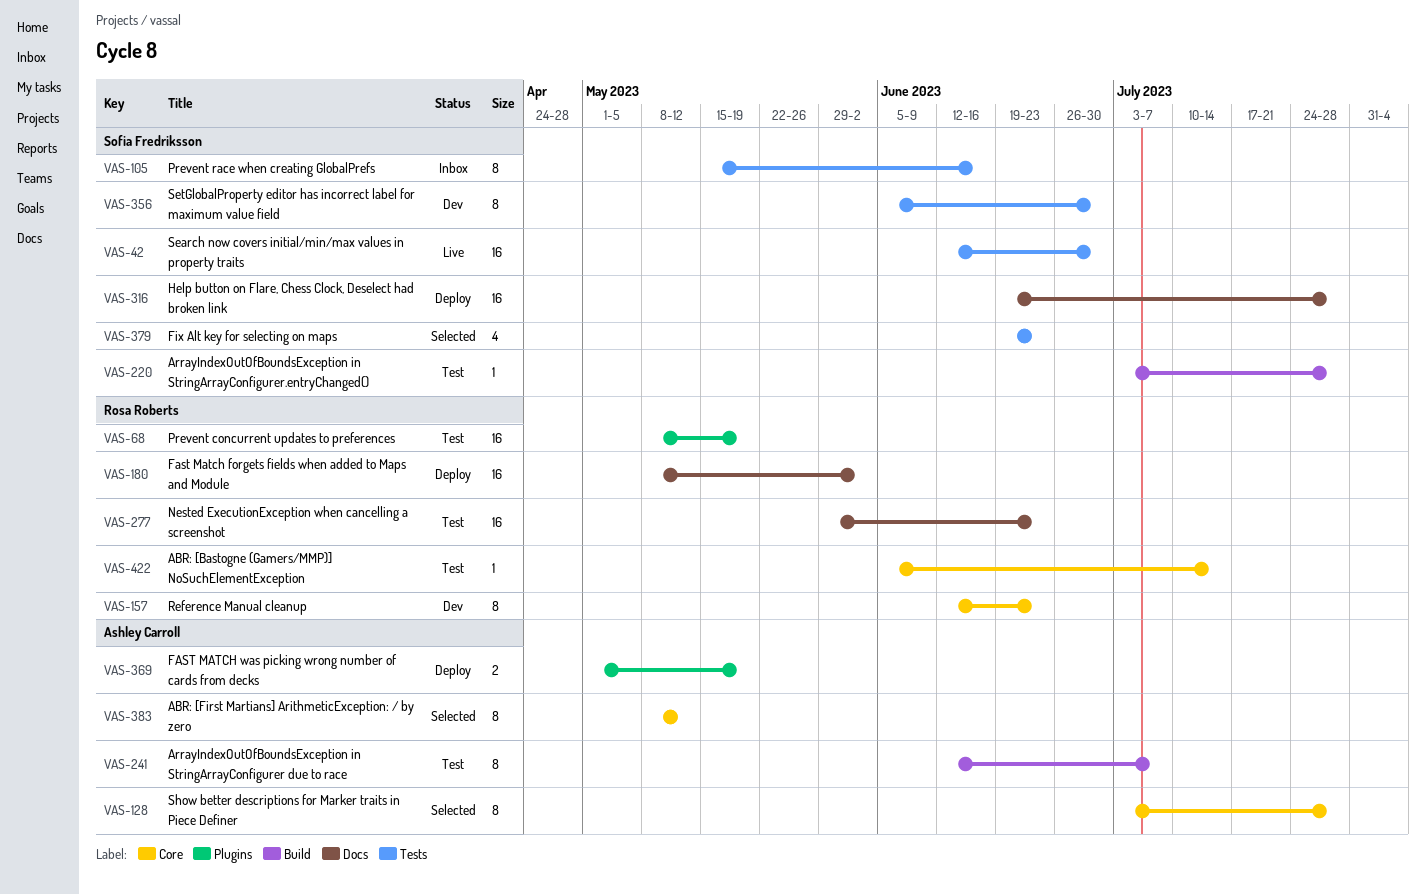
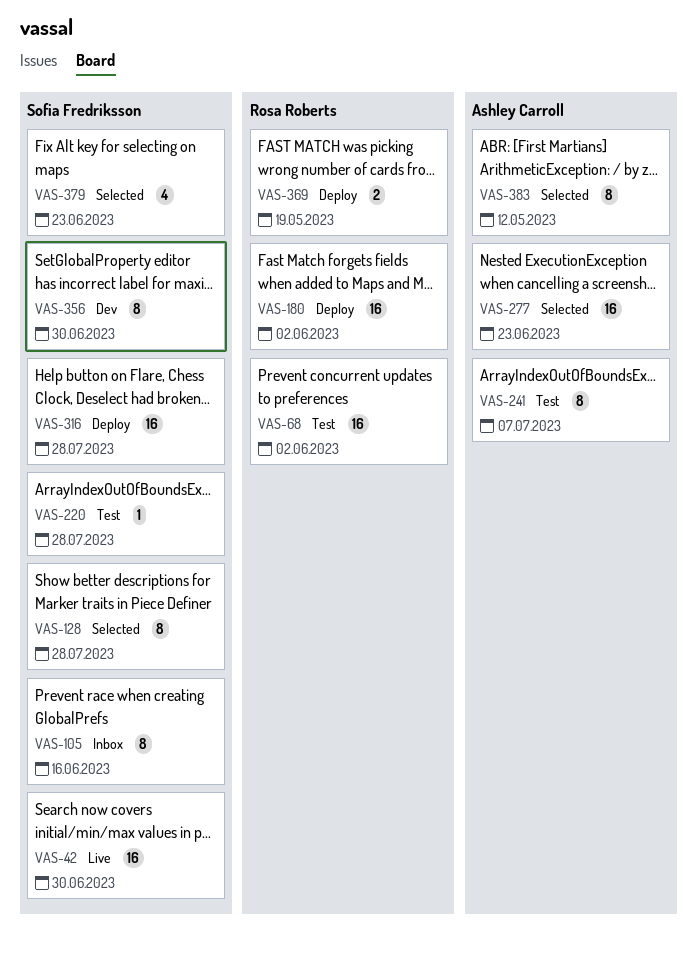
VAS-68, due: May 19 -> Jun 2
VAS-128, owner: Ashley Carroll -> Sofia Fredriksson
VAS-157: present -> none
VAS-277, status: Test -> Selected
VAS-277, owner: Rosa Roberts -> Ashley Carroll
VAS-369, owner: Ashley Carroll -> Rosa Roberts
VAS-422: present -> none

